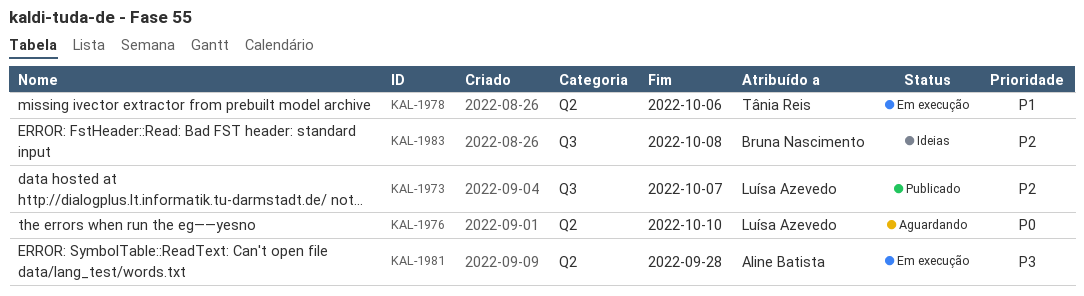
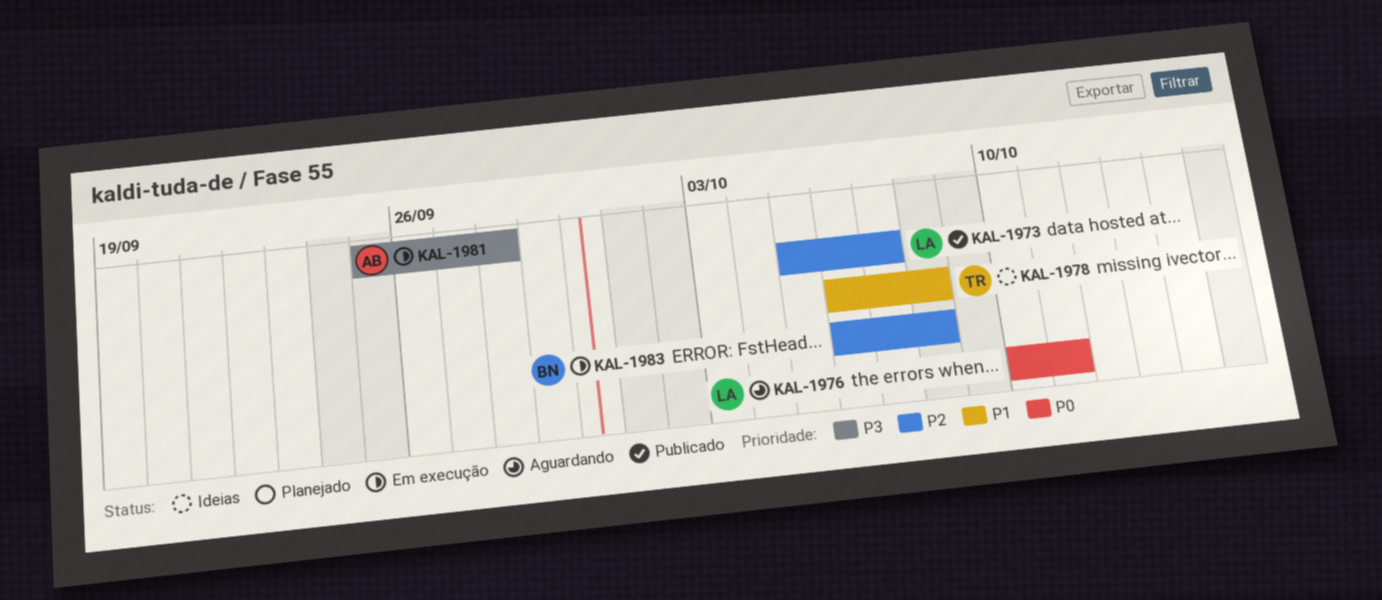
KAL-1976, due: Oct 10 -> Oct 11
KAL-1978, status: Em execução -> Ideias
KAL-1978, due: Oct 6 -> Oct 8
KAL-1983, status: Ideias -> Em execução

